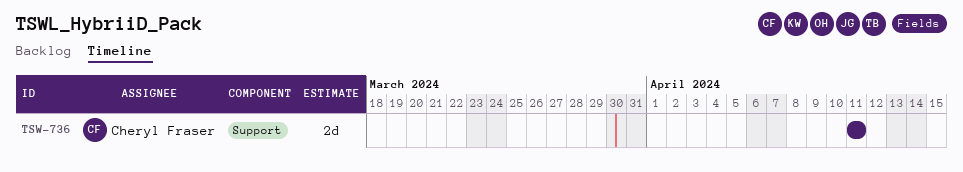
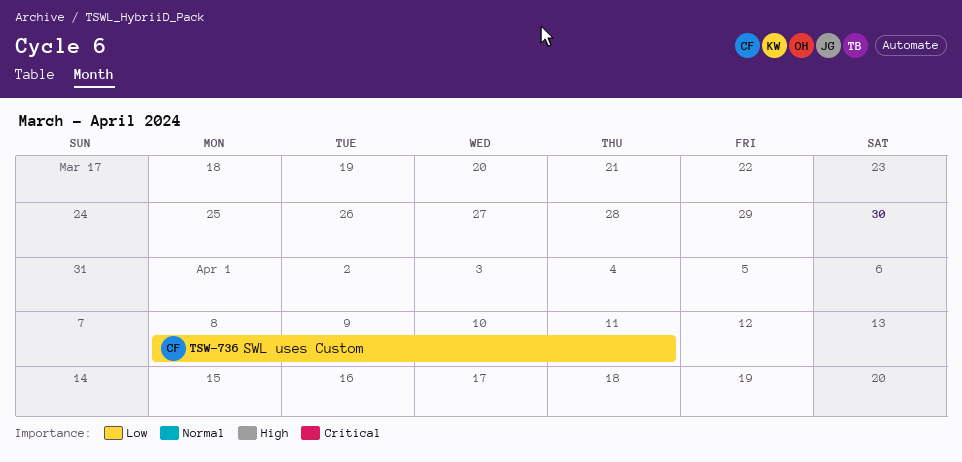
TSW-736, start: Apr 11 -> Apr 8

